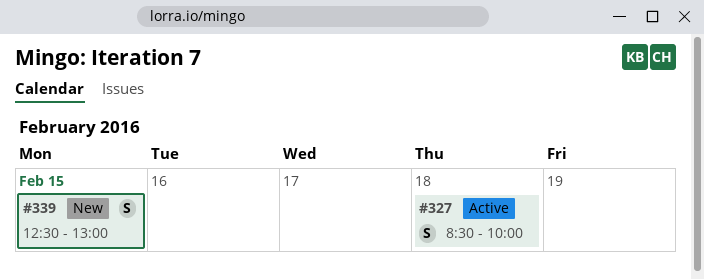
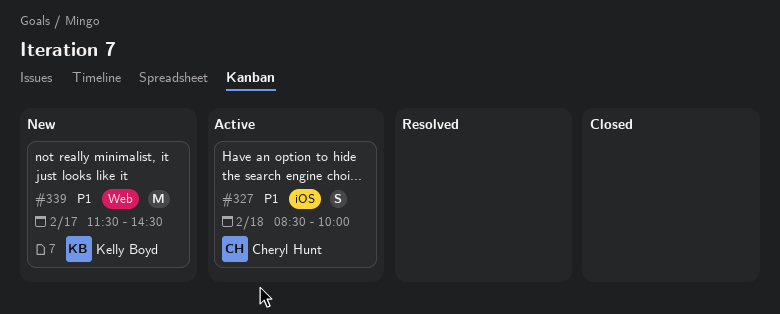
#339, estimate: S -> M
#339, day: Feb 15 -> Feb 17
#339, begins: 12:30 -> 11:30
#339, ends: 13:00 -> 14:30

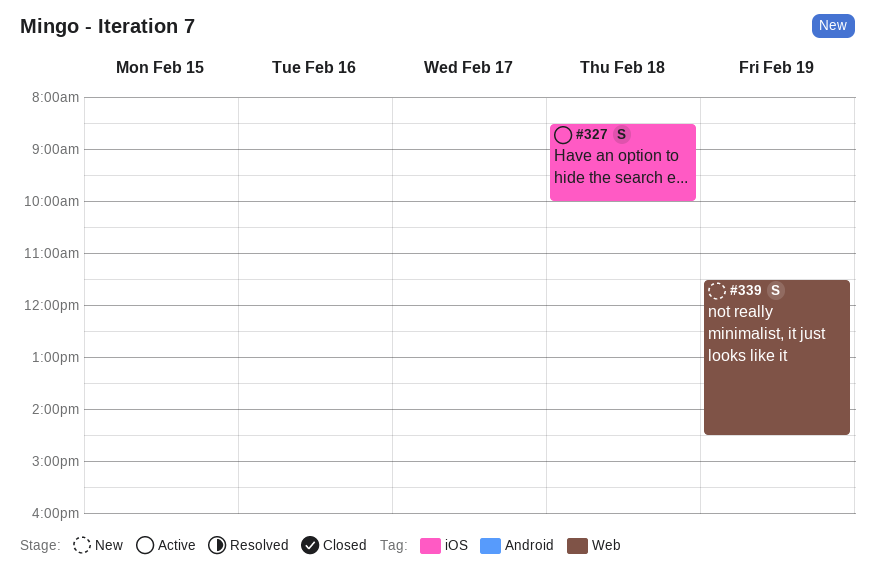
#339, estimate: M -> S
#339, day: Feb 17 -> Feb 19

